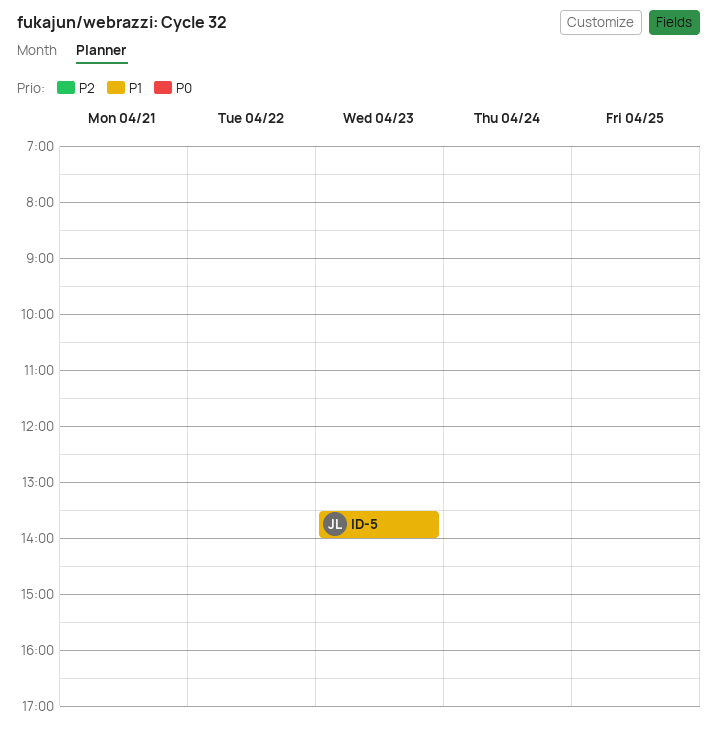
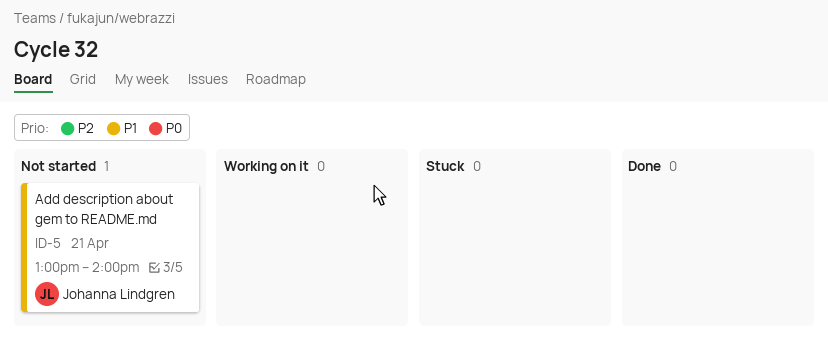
ID-5, day: Apr 23 -> Apr 21
ID-5, begins: 13:30 -> 13:00

